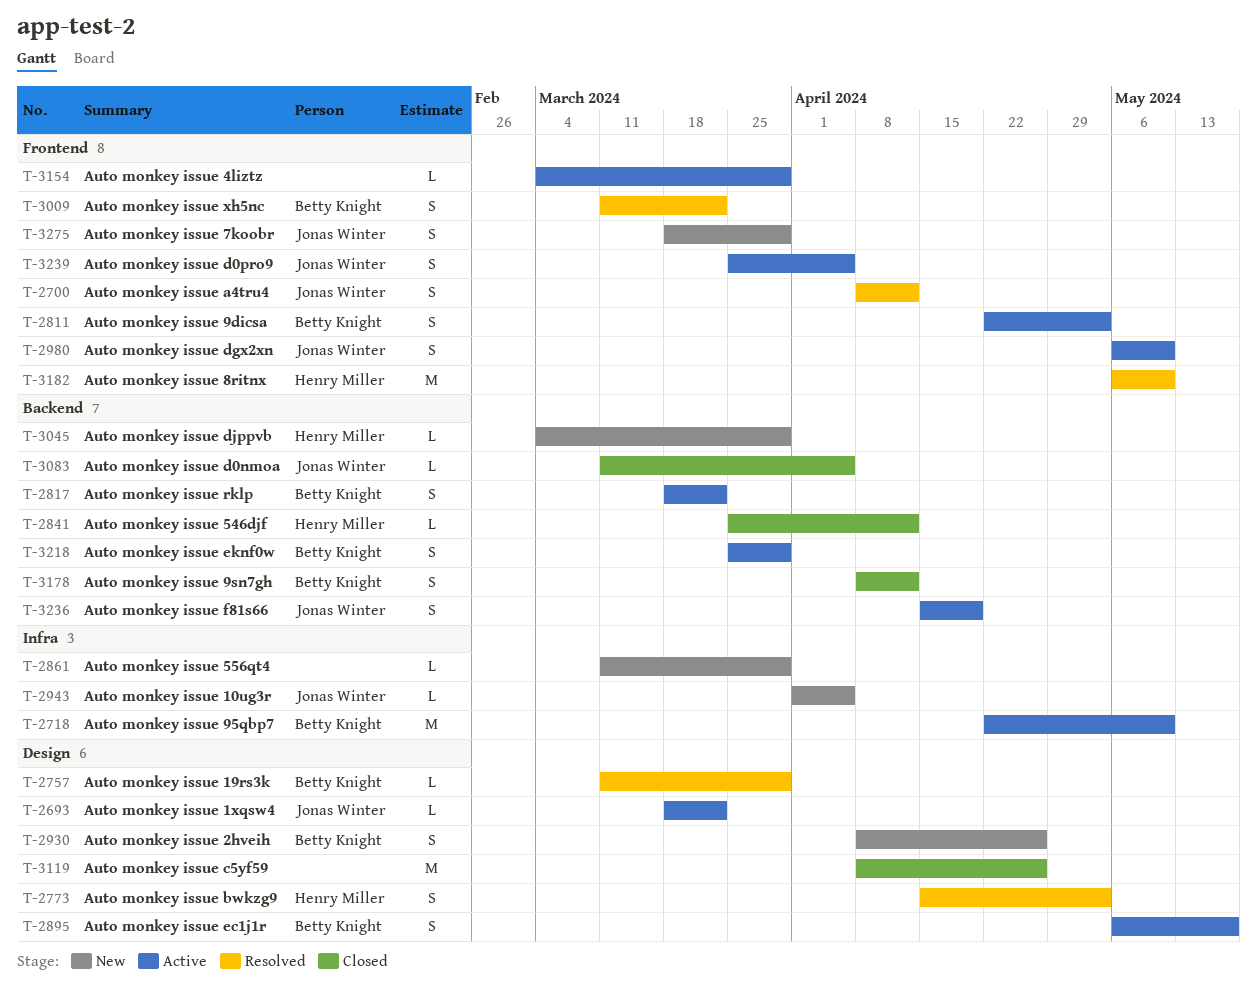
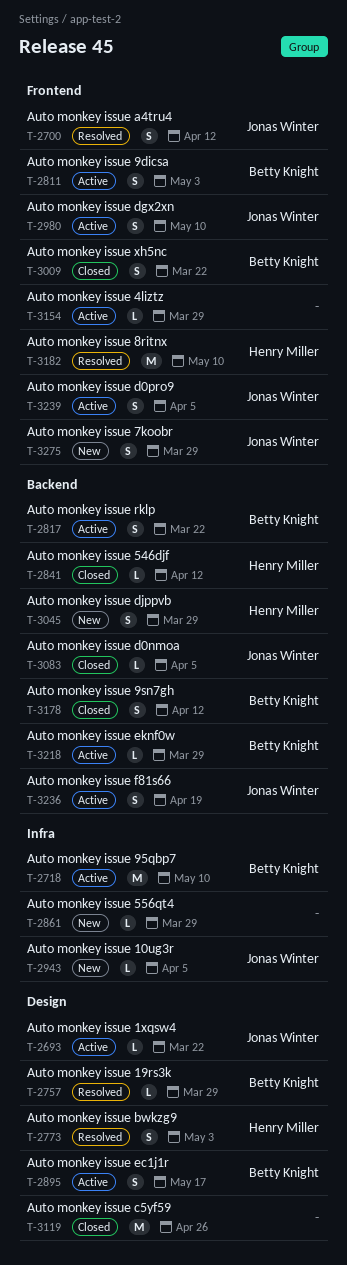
T-2930: present -> none
T-3009, status: Resolved -> Closed
T-3045, estimate: L -> S
T-3218, estimate: S -> L

